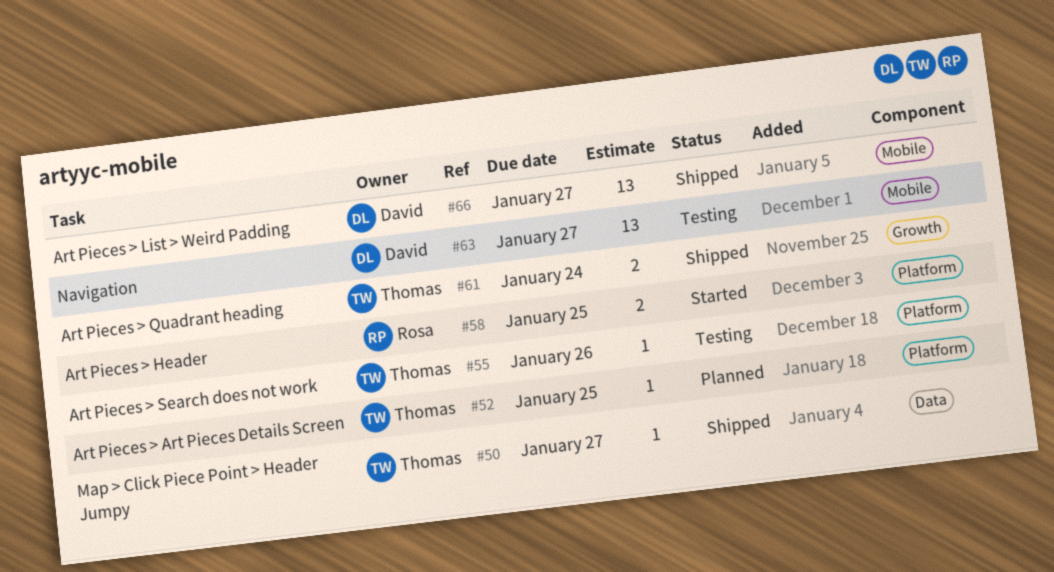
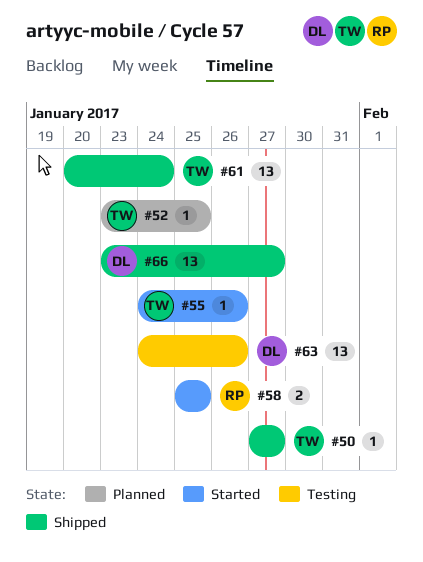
#55, status: Testing -> Started
#61, estimate: 2 -> 13
#63, due: Jan 27 -> Jan 26

